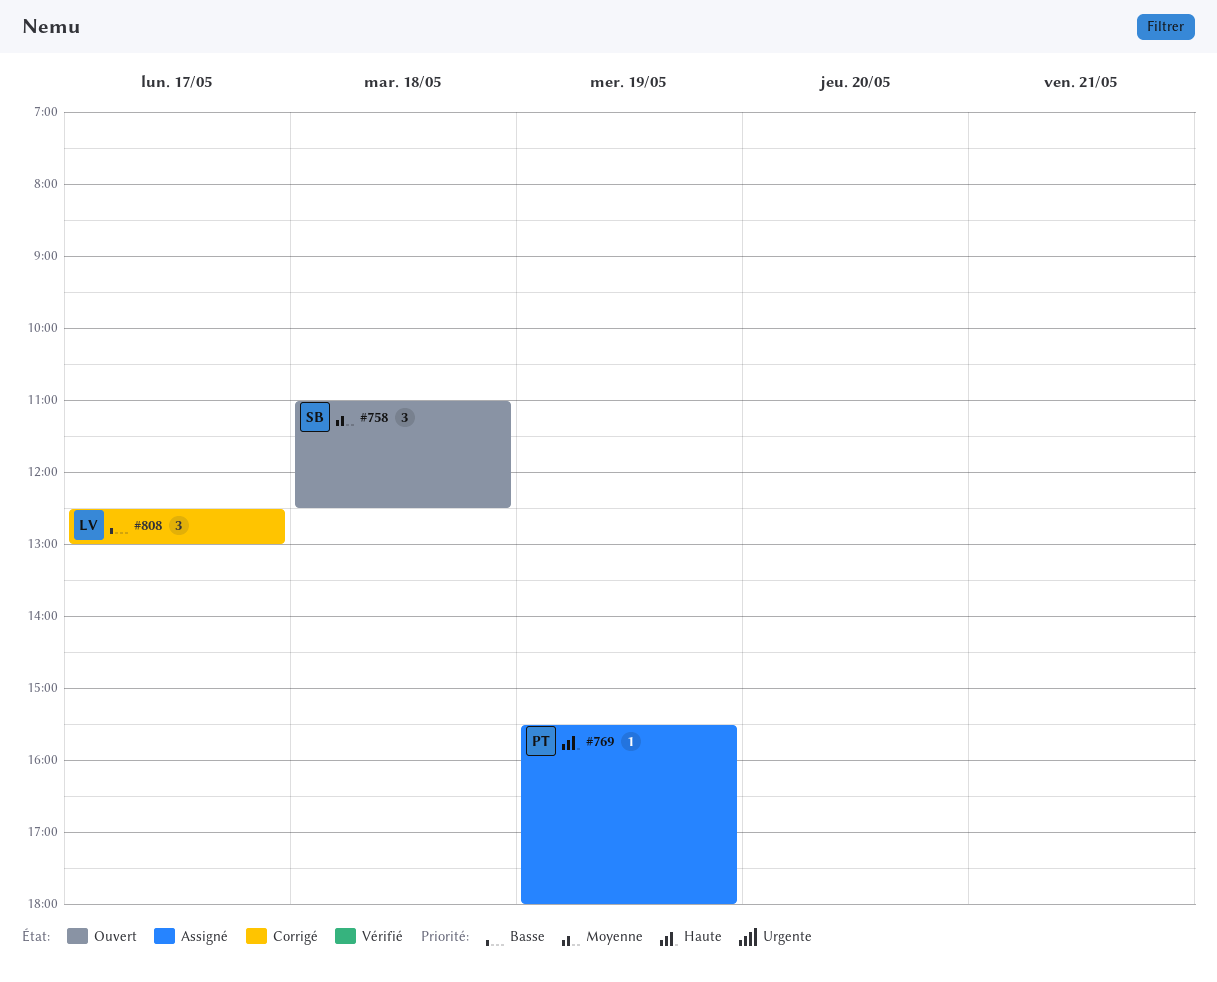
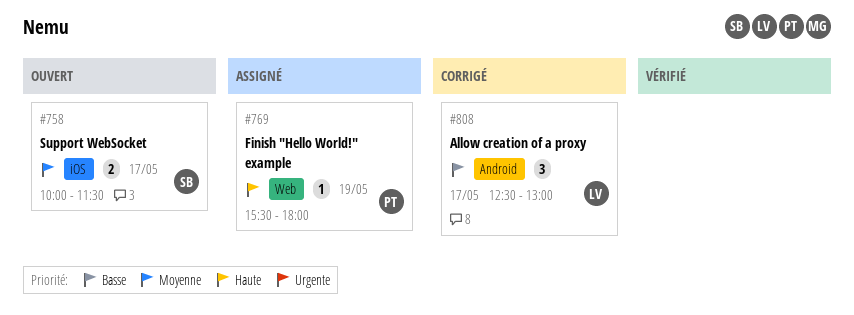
#758, estimate: 3 -> 2
#758, day: May 18 -> May 17
#758, begins: 11:00 -> 10:00
#758, ends: 12:30 -> 11:30

